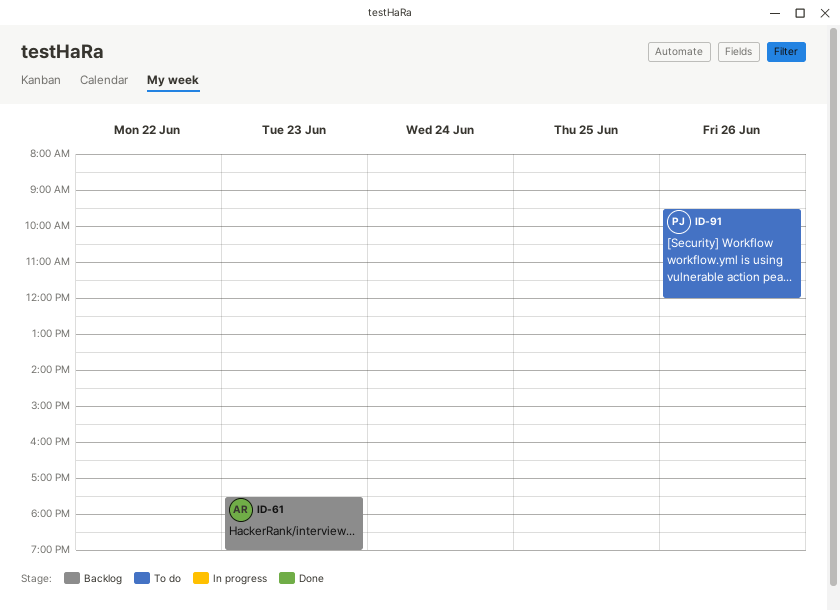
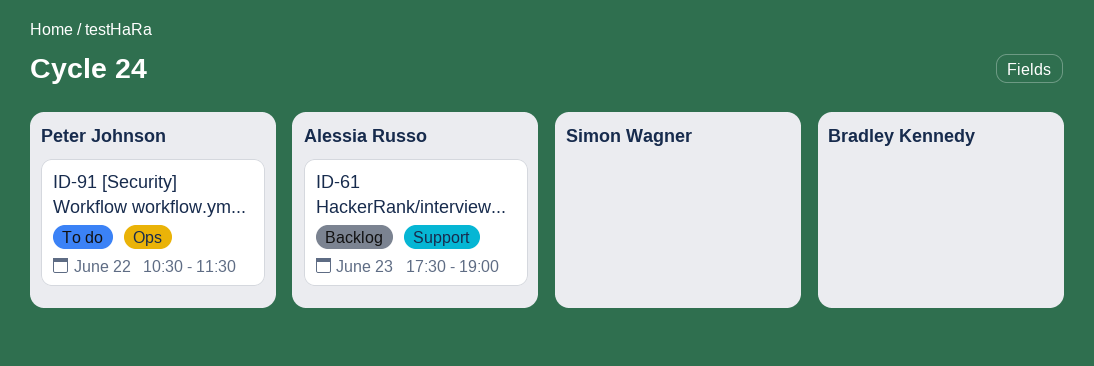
ID-91, day: Jun 26 -> Jun 22
ID-91, begins: 09:30 -> 10:30
ID-91, ends: 12:00 -> 11:30

